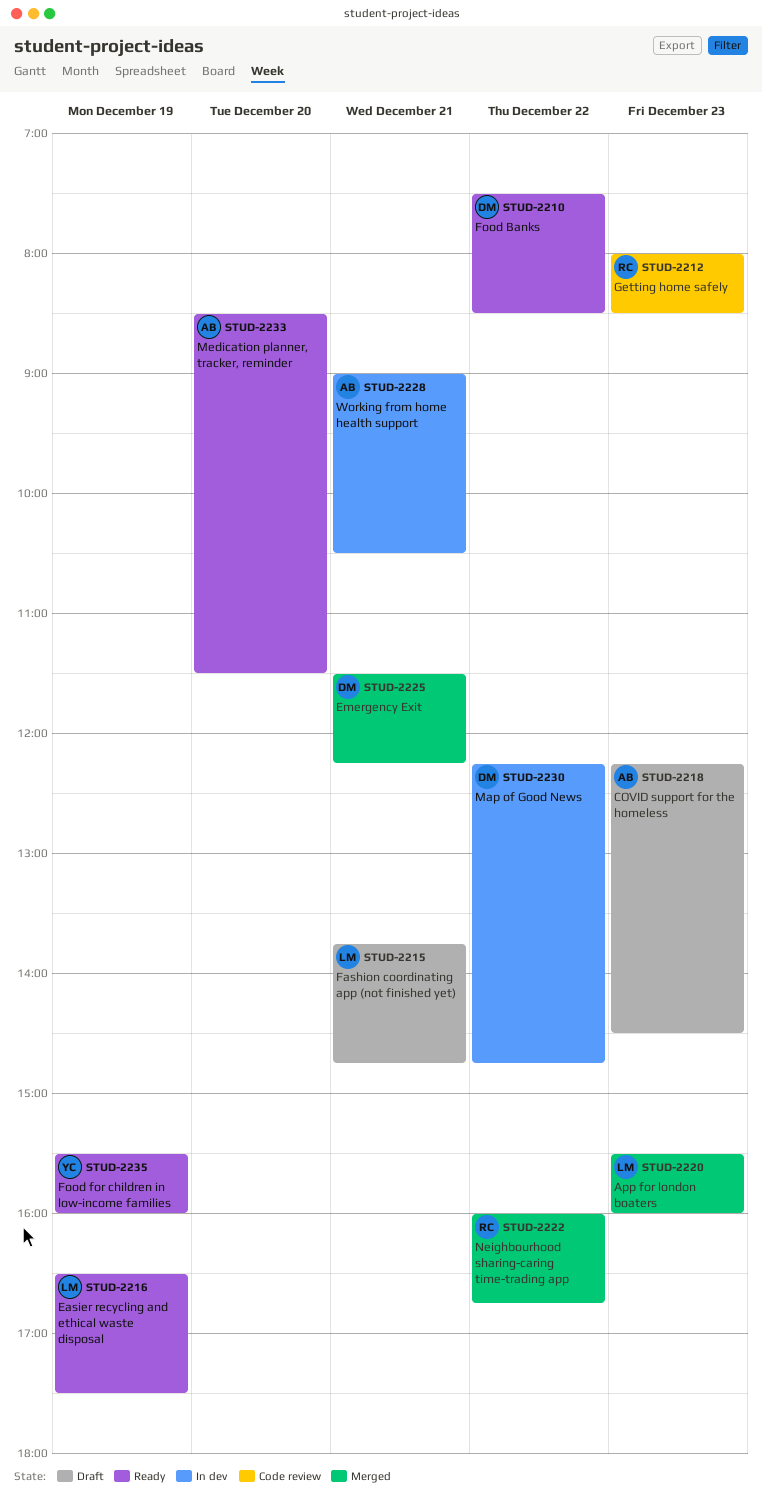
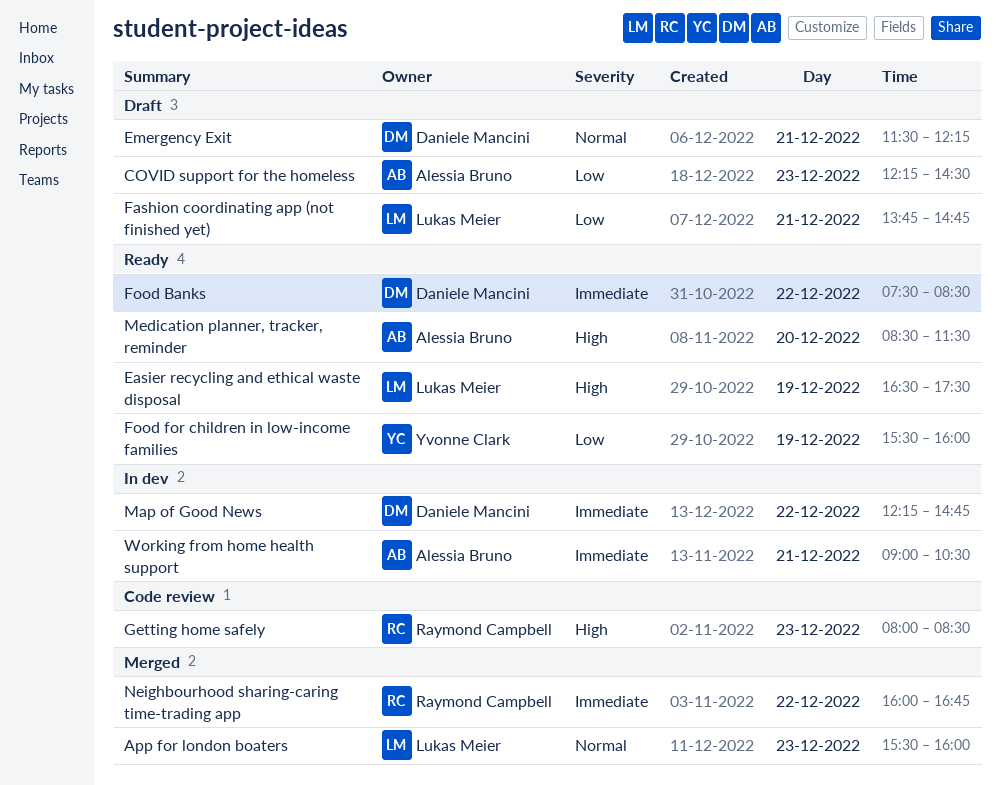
Emergency Exit, status: Merged -> Draft

